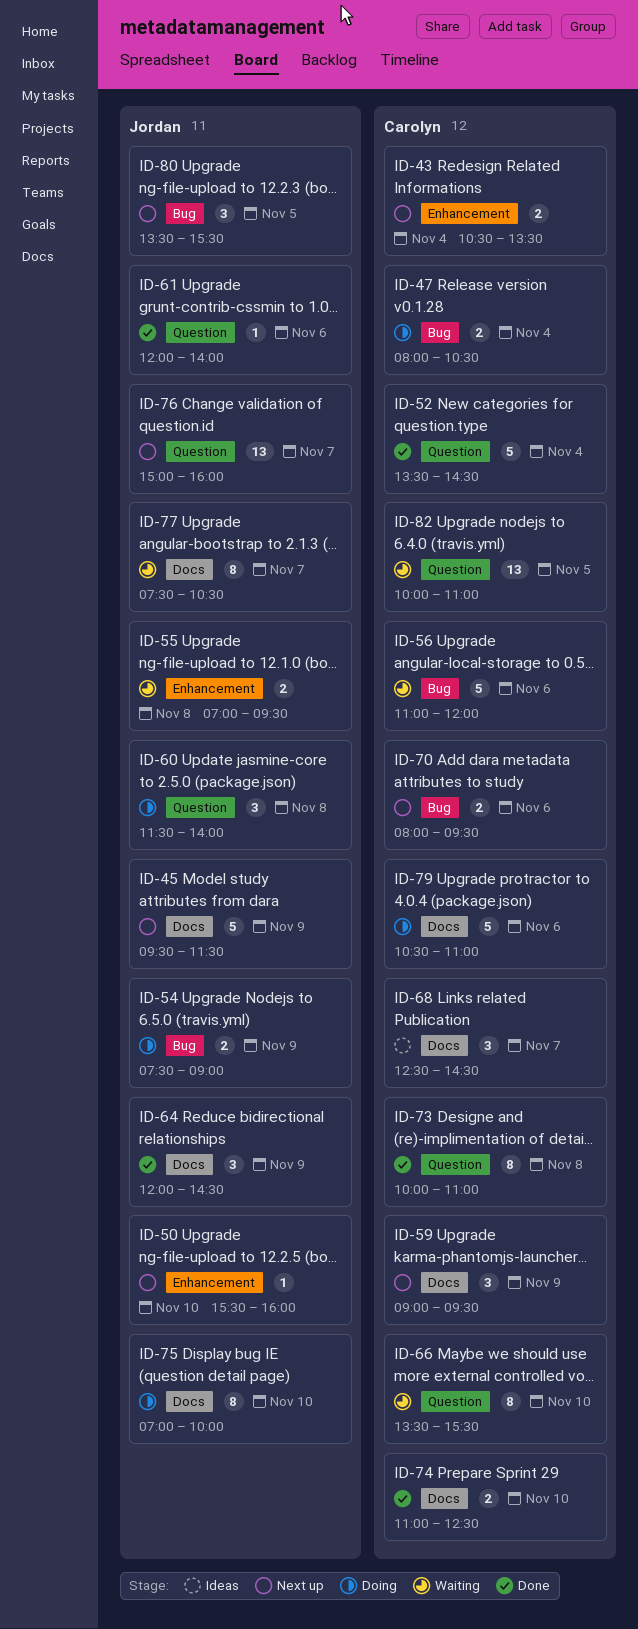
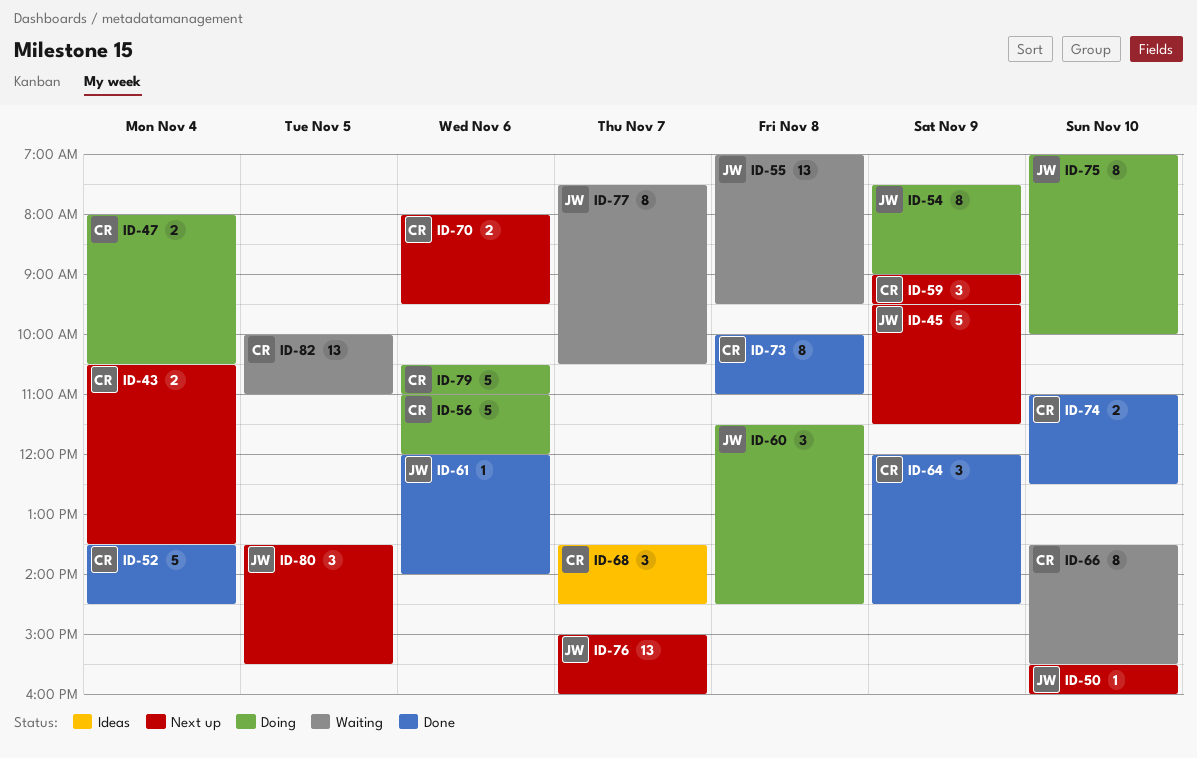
ID-54, estimate: 2 -> 8
ID-55, estimate: 2 -> 13
ID-56, status: Waiting -> Doing
ID-60, ends: 14:00 -> 14:30
ID-64, owner: Jordan -> Carolyn
ID-68, begins: 12:30 -> 13:30

